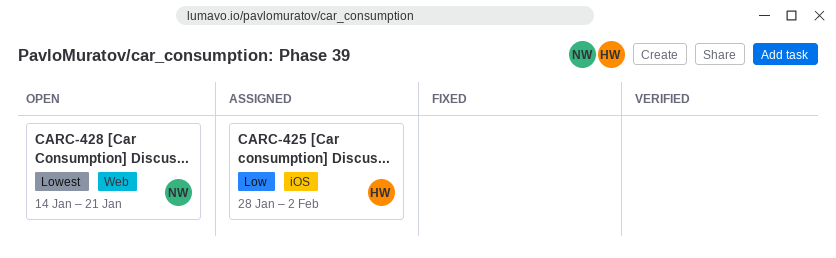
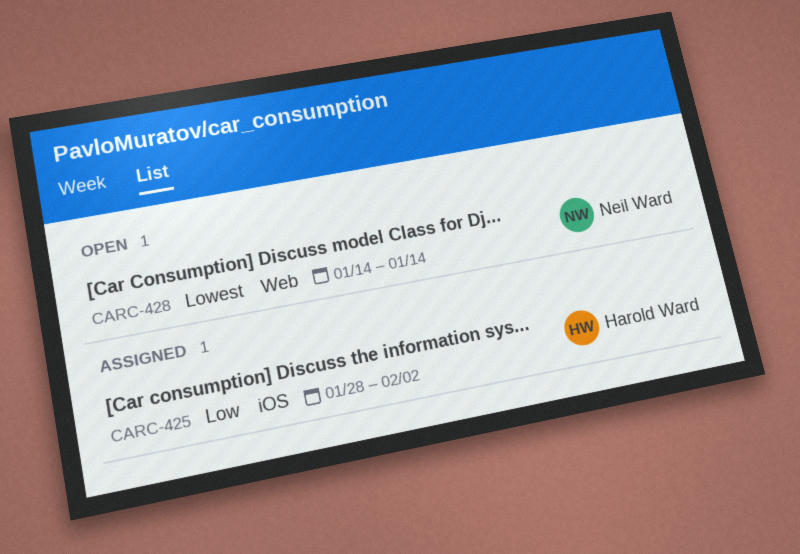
CARC-428, due: Jan 21 -> Jan 14

